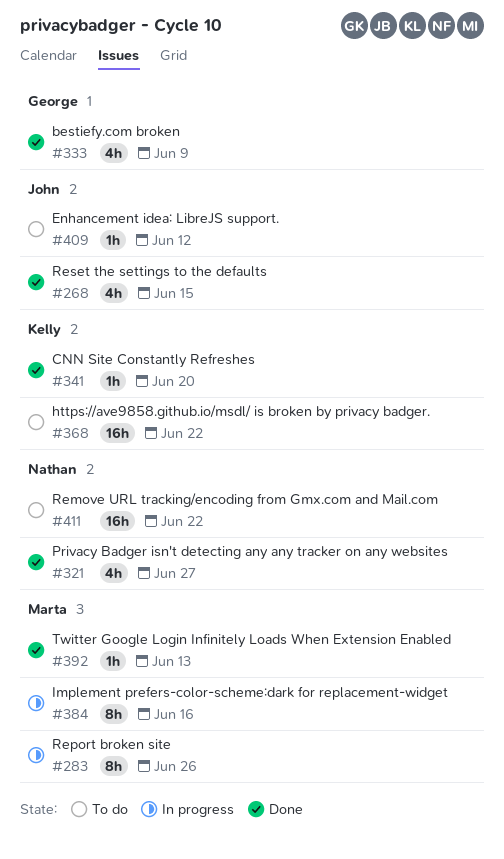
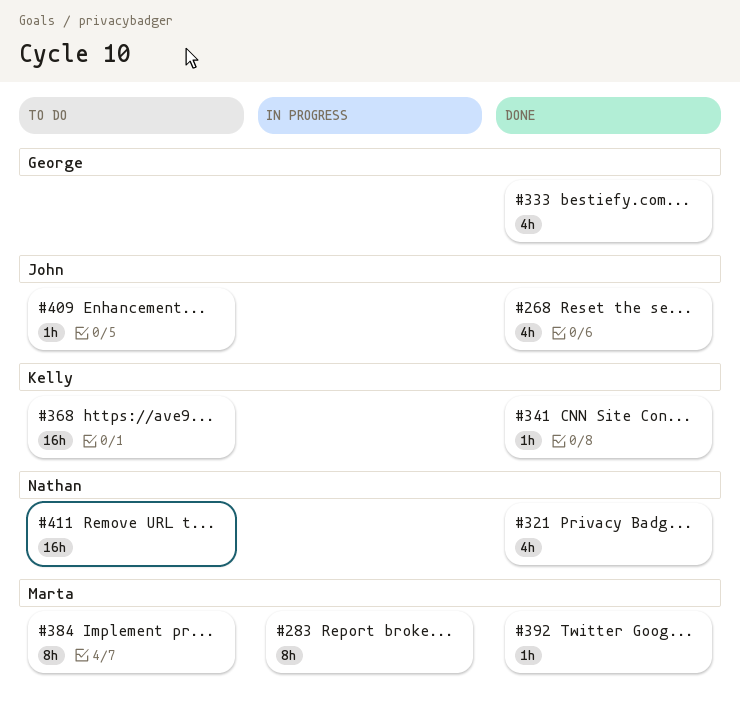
#384, status: In progress -> To do

